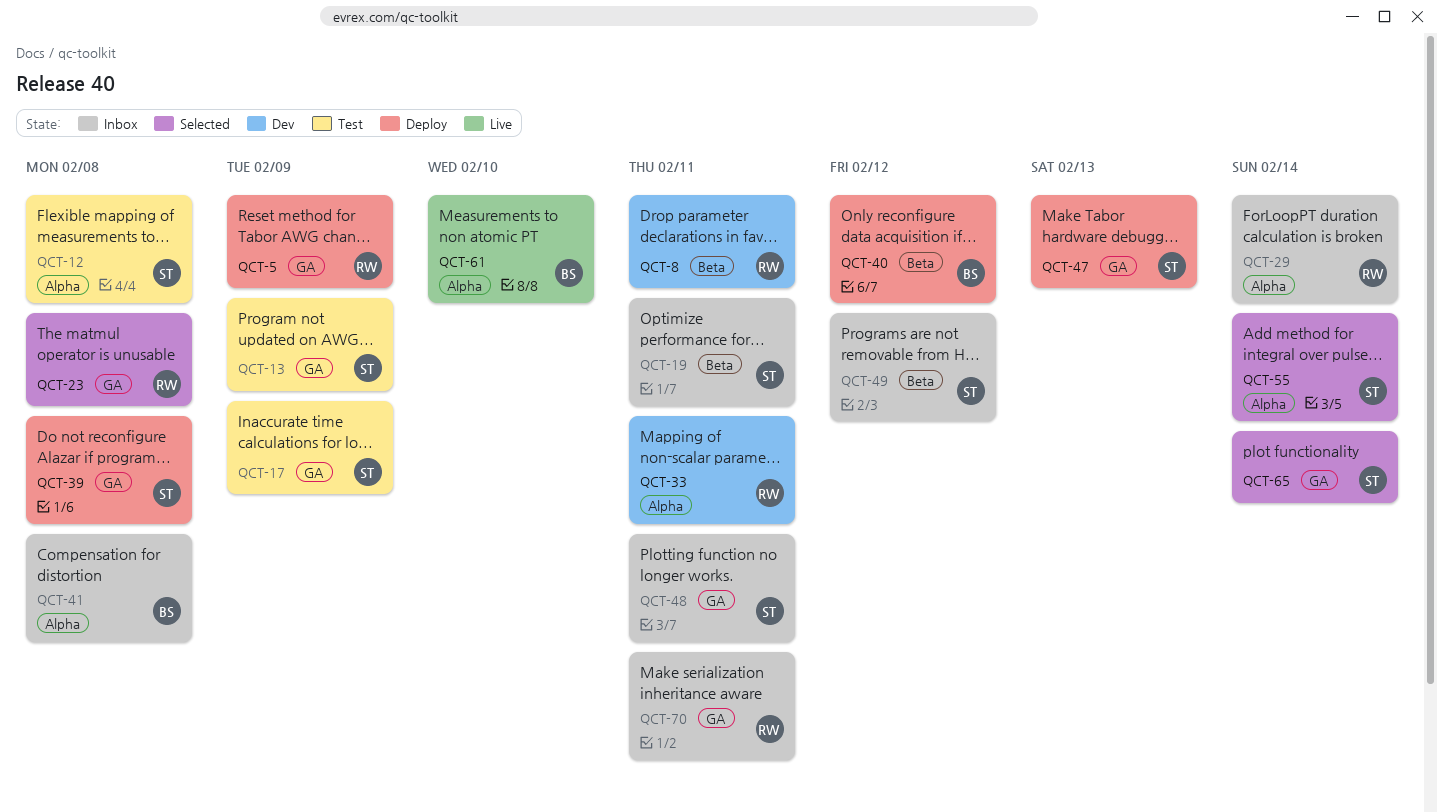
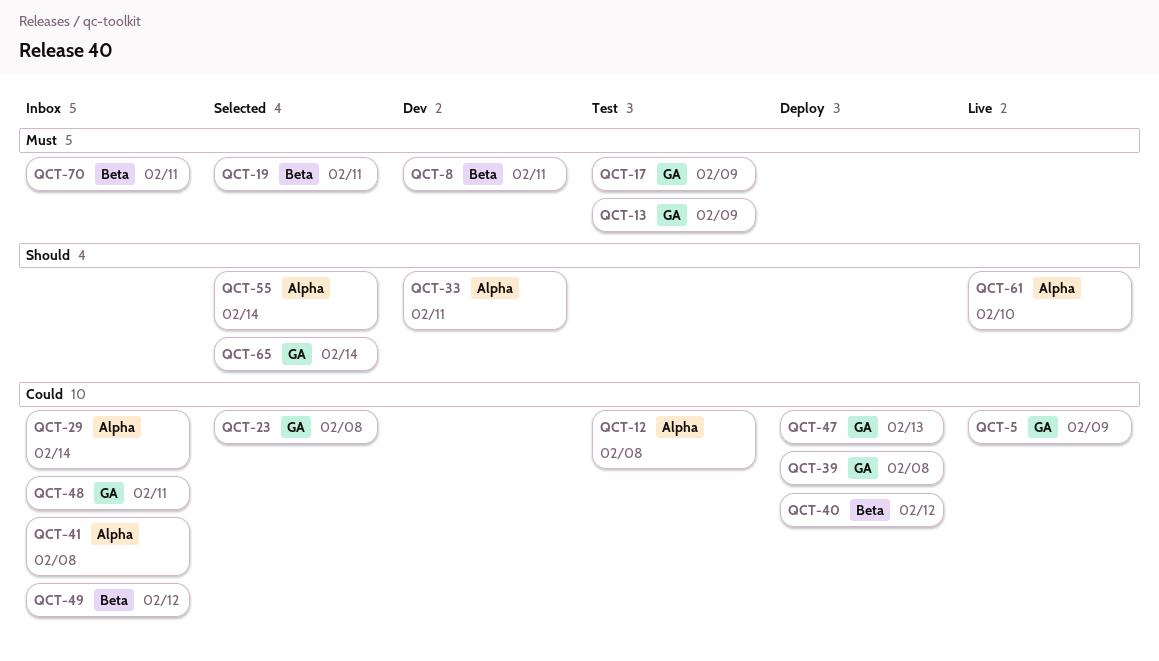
QCT-5, status: Deploy -> Live
QCT-19, status: Inbox -> Selected
QCT-70, label: GA -> Beta

